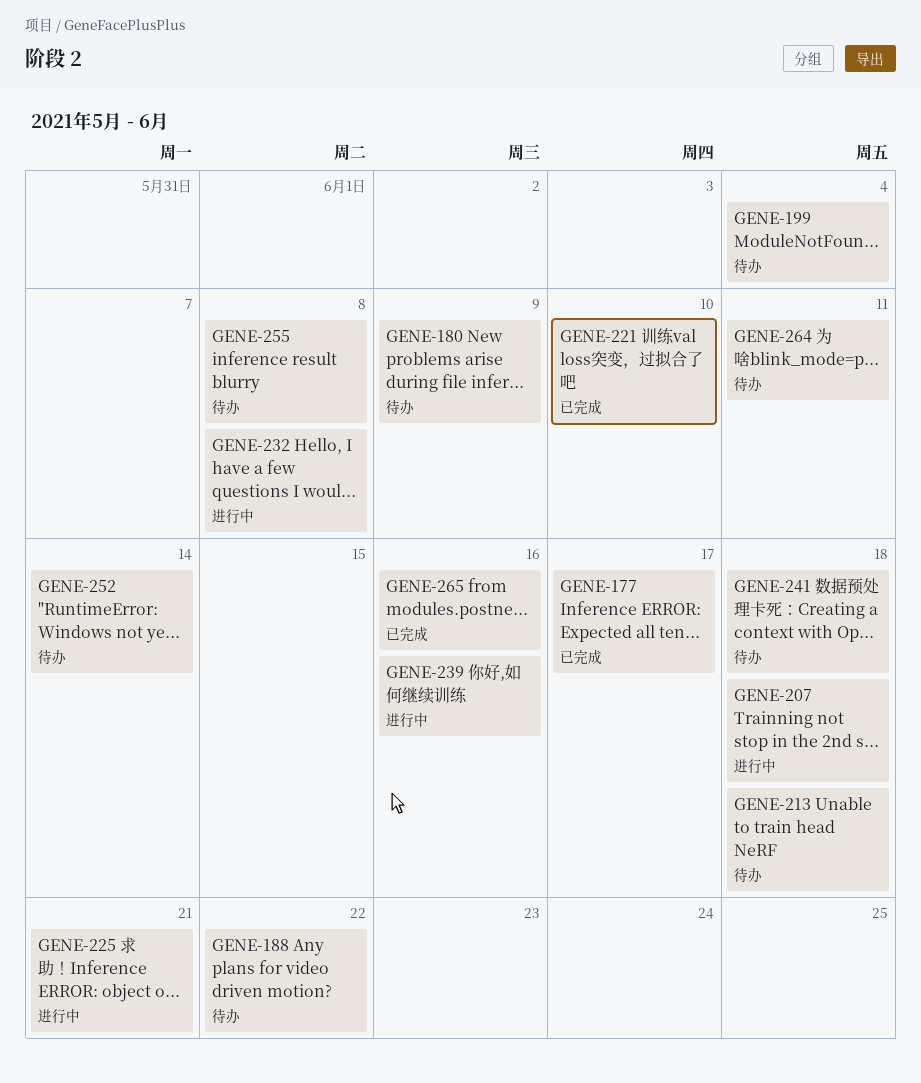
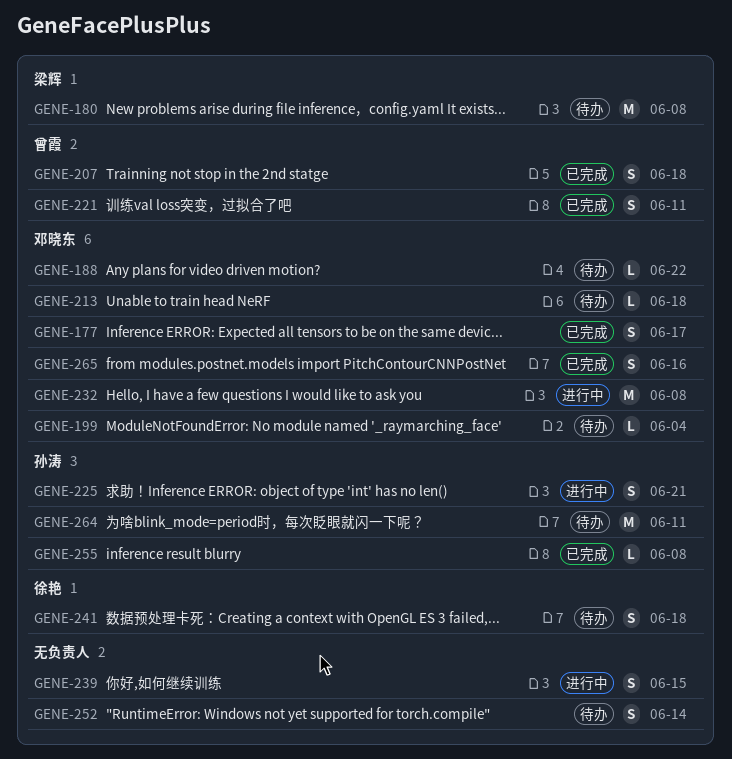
GENE-180, due: Jun 9 -> Jun 8
GENE-207, status: 进行中 -> 已完成
GENE-221, due: Jun 10 -> Jun 11
GENE-239, due: Jun 16 -> Jun 15
GENE-255, status: 待办 -> 已完成

